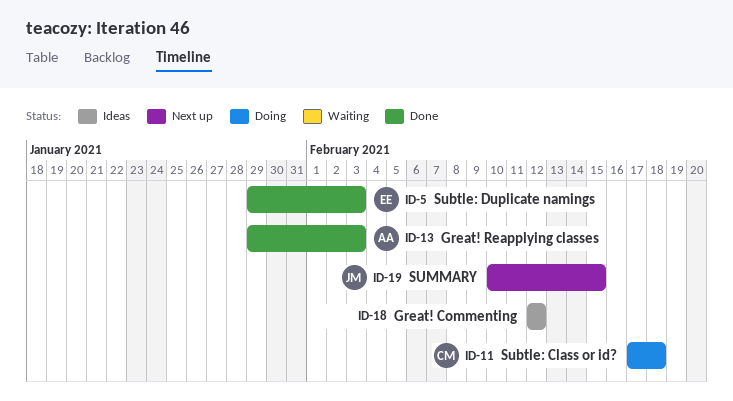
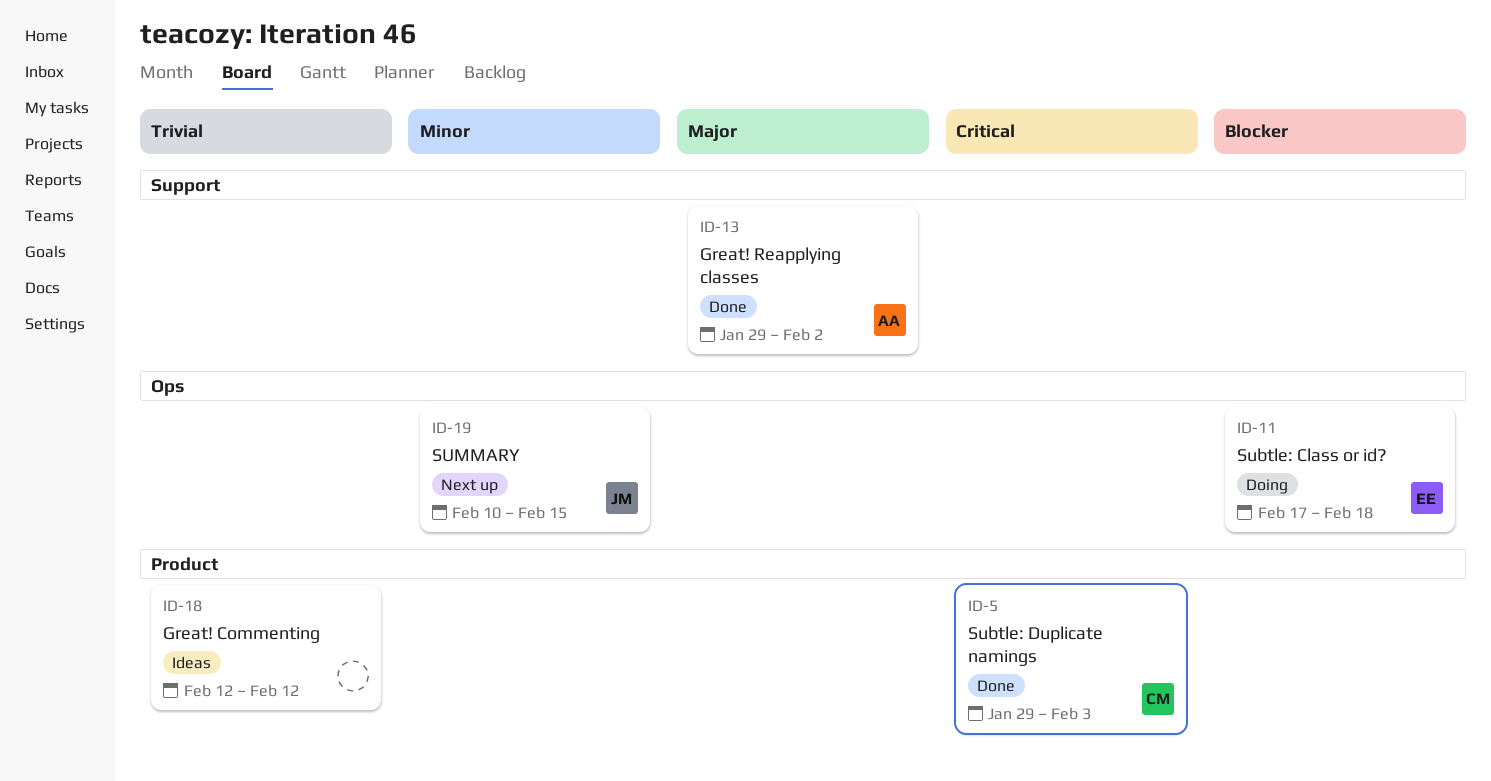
ID-5, owner: EE -> CM
ID-11, owner: CM -> EE
ID-13, due: Feb 3 -> Feb 2

